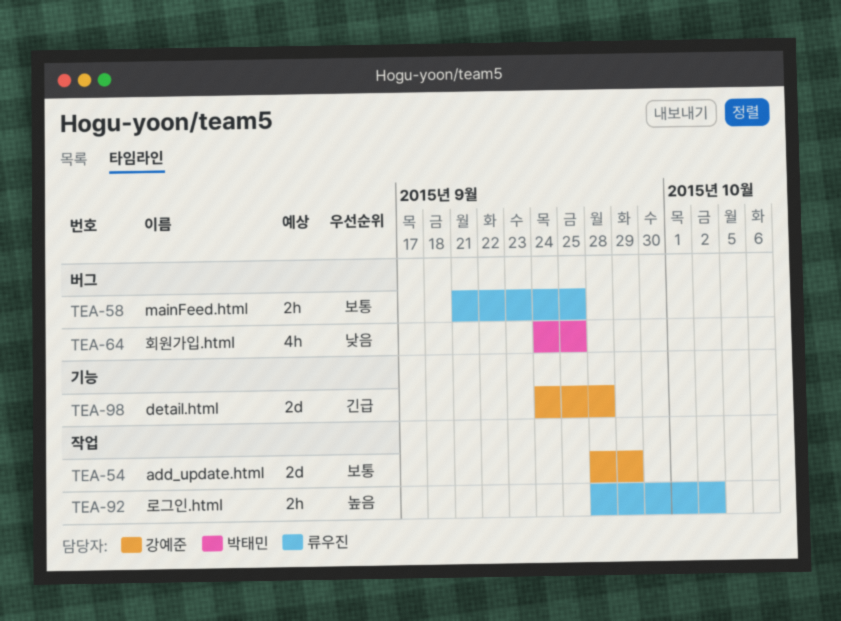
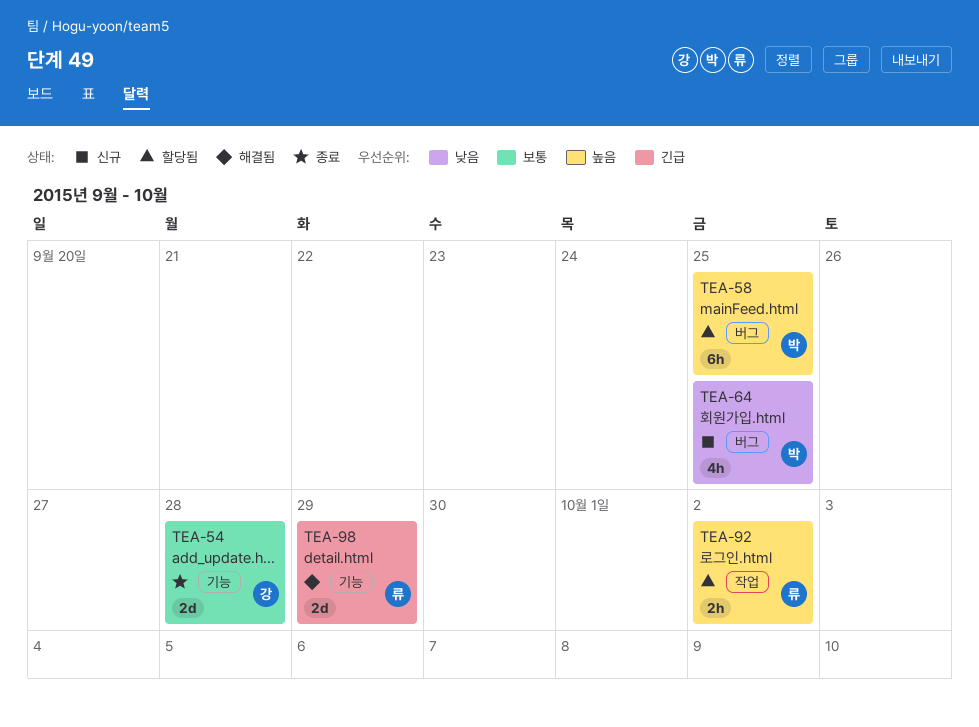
TEA-54, label: 작업 -> 기능
TEA-54, due: Sep 29 -> Sep 28
TEA-58, owner: 류우진 -> 박태민
TEA-58, priority: 보통 -> 높음
TEA-58, estimate: 2h -> 6h
TEA-98, owner: 강예준 -> 류우진
TEA-98, due: Sep 28 -> Sep 29

